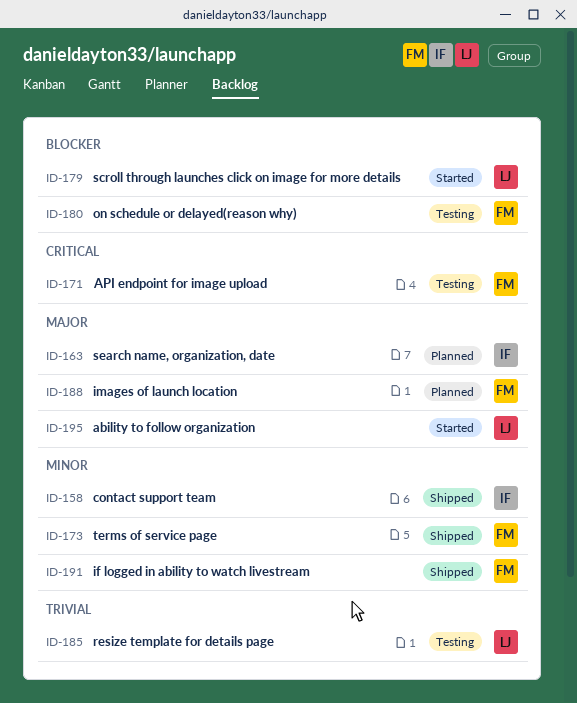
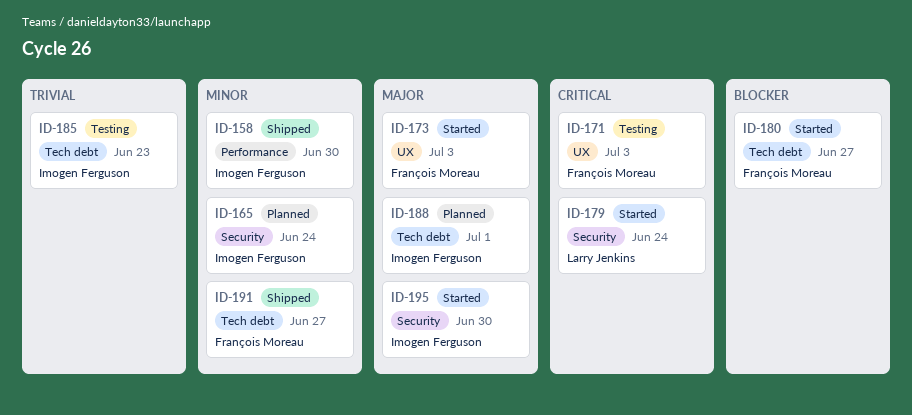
ID-163: present -> none
ID-165: none -> present
ID-173, status: Shipped -> Started
ID-173, priority: Minor -> Major
ID-179, priority: Blocker -> Critical
ID-180, status: Testing -> Started
ID-185, owner: Larry Jenkins -> Imogen Ferguson
ID-188, owner: François Moreau -> Imogen Ferguson
ID-195, owner: Larry Jenkins -> Imogen Ferguson

